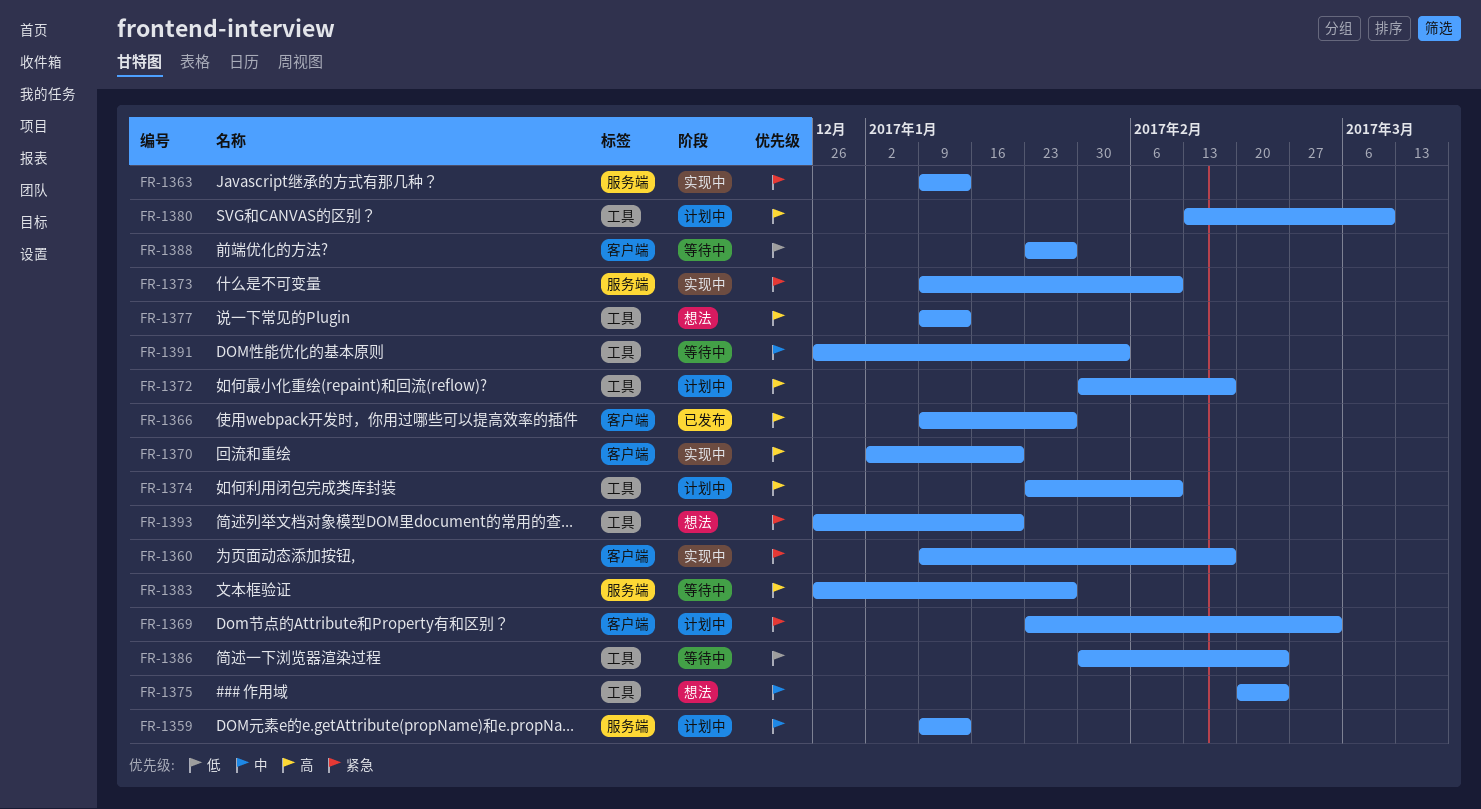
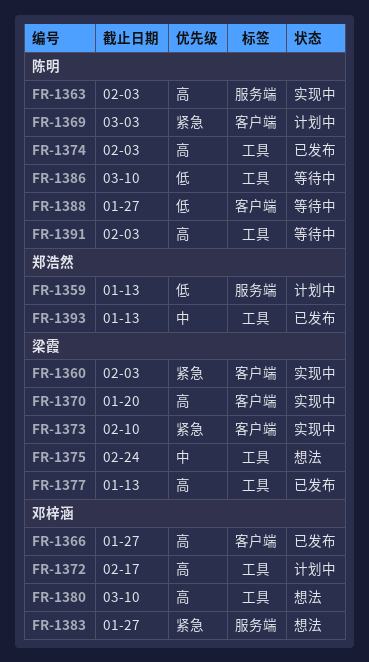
FR-1359, priority: 中 -> 低
FR-1360, due: Feb 17 -> Feb 3
FR-1363, priority: 紧急 -> 高
FR-1363, due: Jan 13 -> Feb 3
FR-1373, label: 服务端 -> 客户端
FR-1374, status: 计划中 -> 已发布
FR-1374, due: Feb 10 -> Feb 3
FR-1377, status: 想法 -> 已发布
FR-1380, status: 计划中 -> 想法
FR-1383, status: 等待中 -> 想法
FR-1383, priority: 高 -> 紧急
FR-1386, due: Feb 24 -> Mar 10
FR-1391, priority: 中 -> 高
FR-1393, status: 想法 -> 已发布
FR-1393, priority: 紧急 -> 中
FR-1393, due: Jan 20 -> Jan 13

